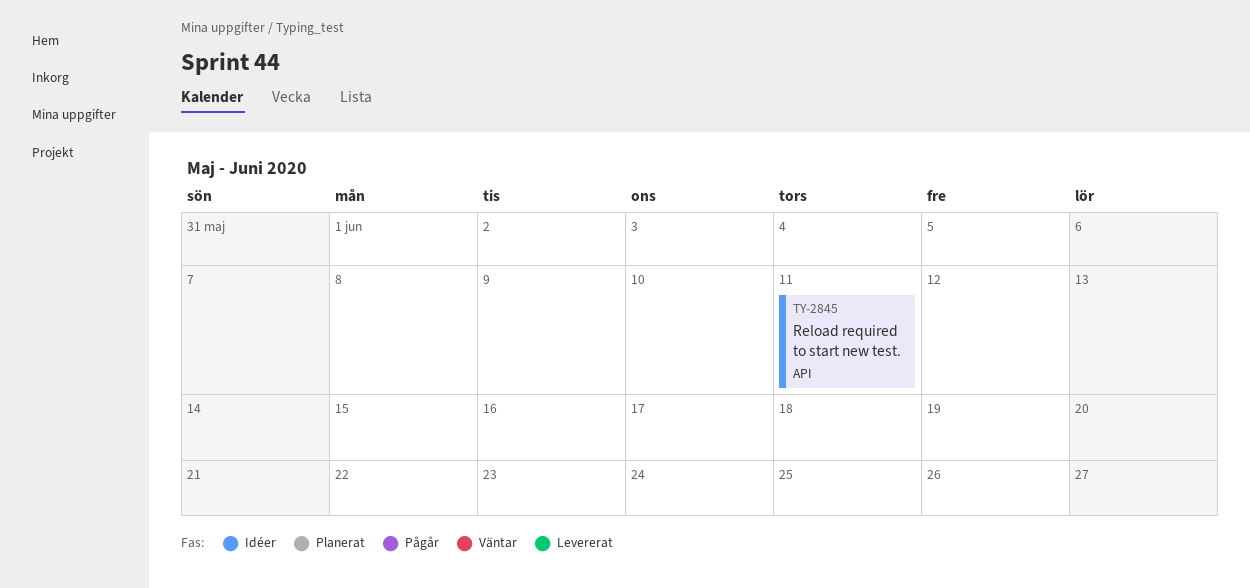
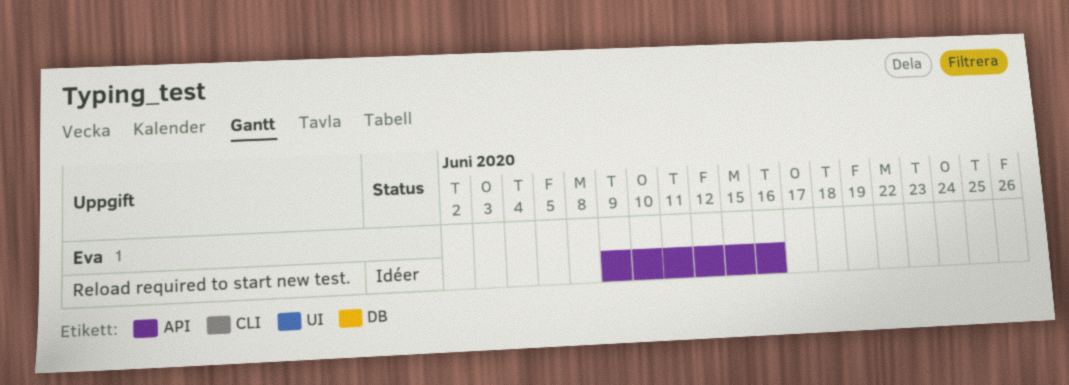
Reload required to start new test., due: Jun 11 -> Jun 16

